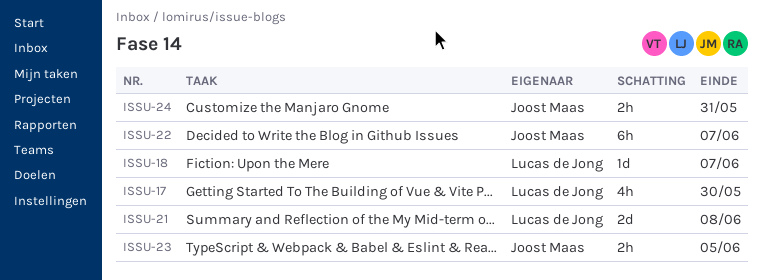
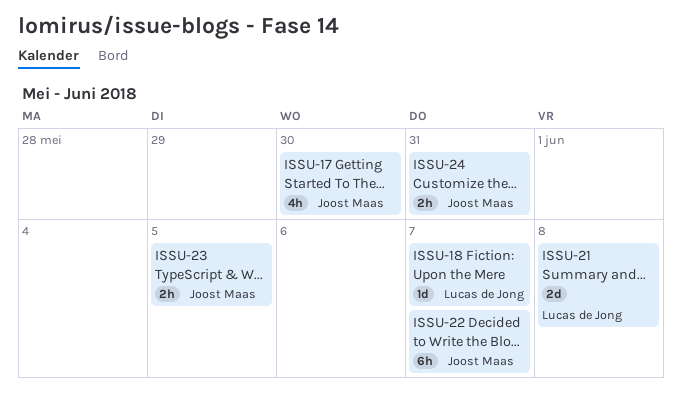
ISSU-17, owner: Lucas de Jong -> Joost Maas

